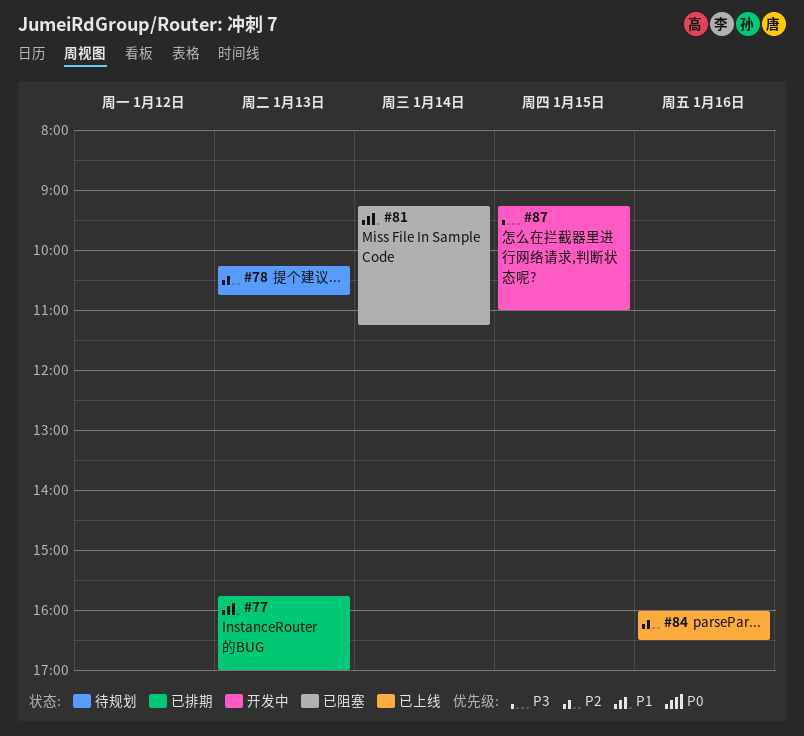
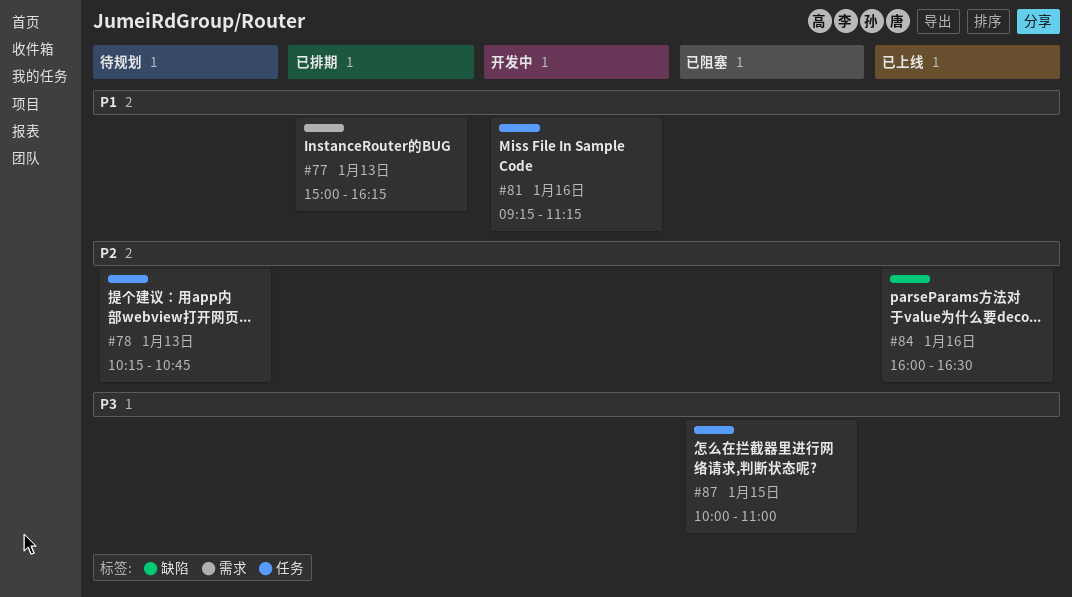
#77, begins: 15:45 -> 15:00
#77, ends: 17:00 -> 16:15
#81, status: 已阻塞 -> 开发中
#81, day: Jan 14 -> Jan 16
#87, status: 开发中 -> 已阻塞
#87, begins: 09:15 -> 10:00

